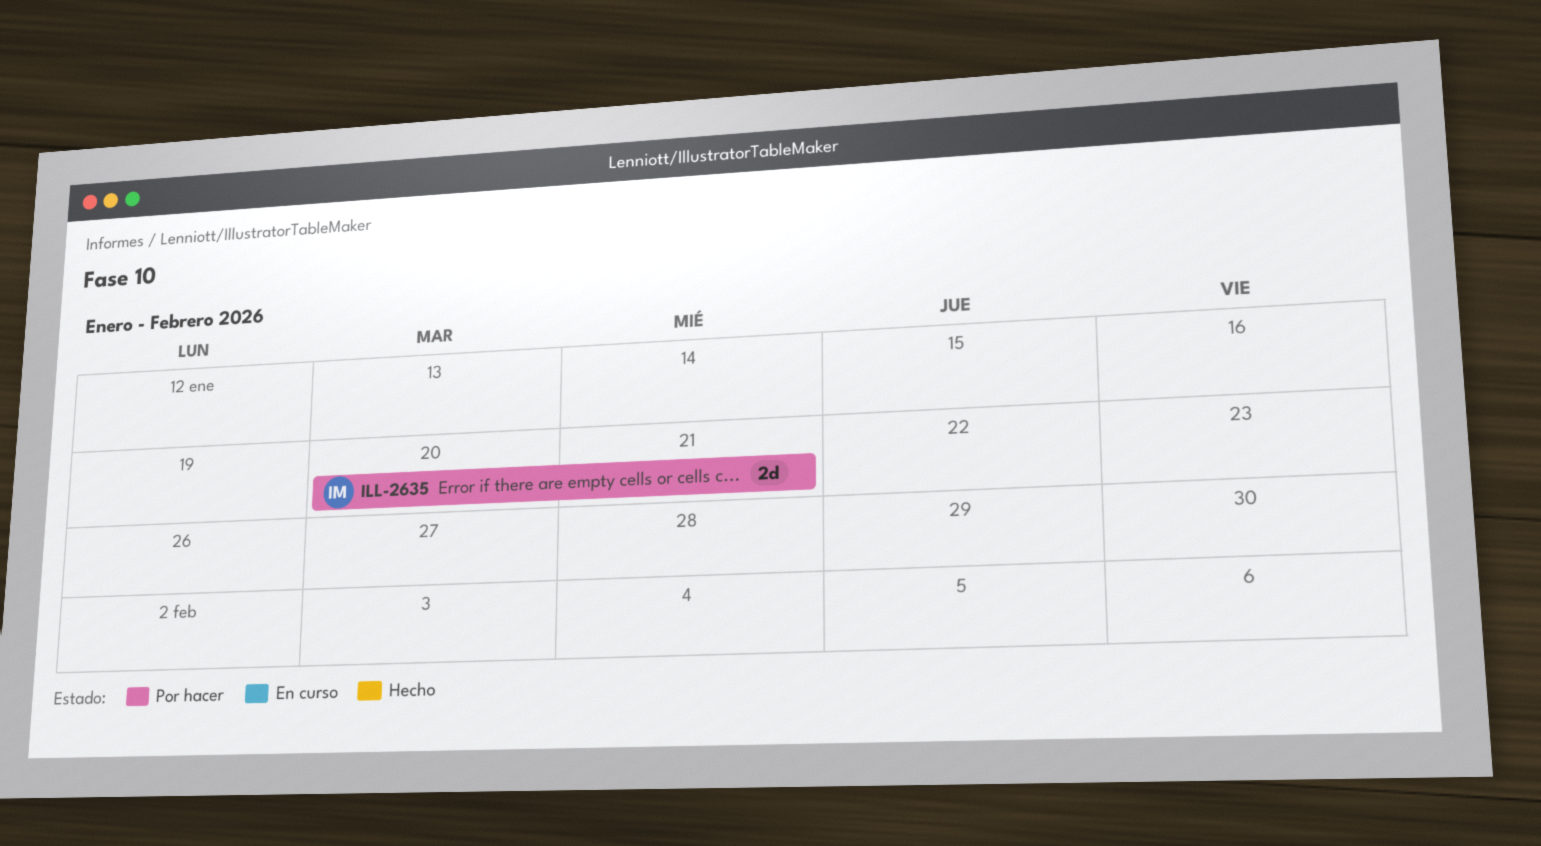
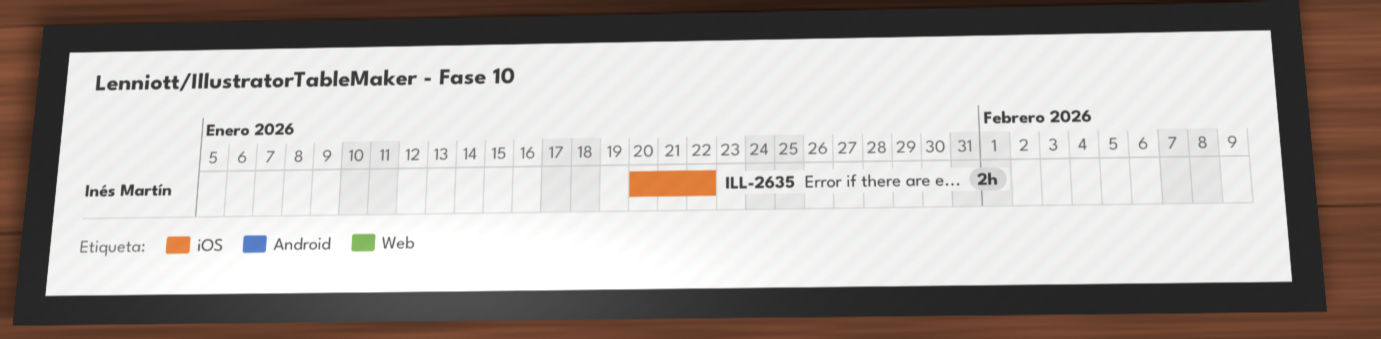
ILL-2635, estimate: 2d -> 2h
ILL-2635, due: Jan 21 -> Jan 22

